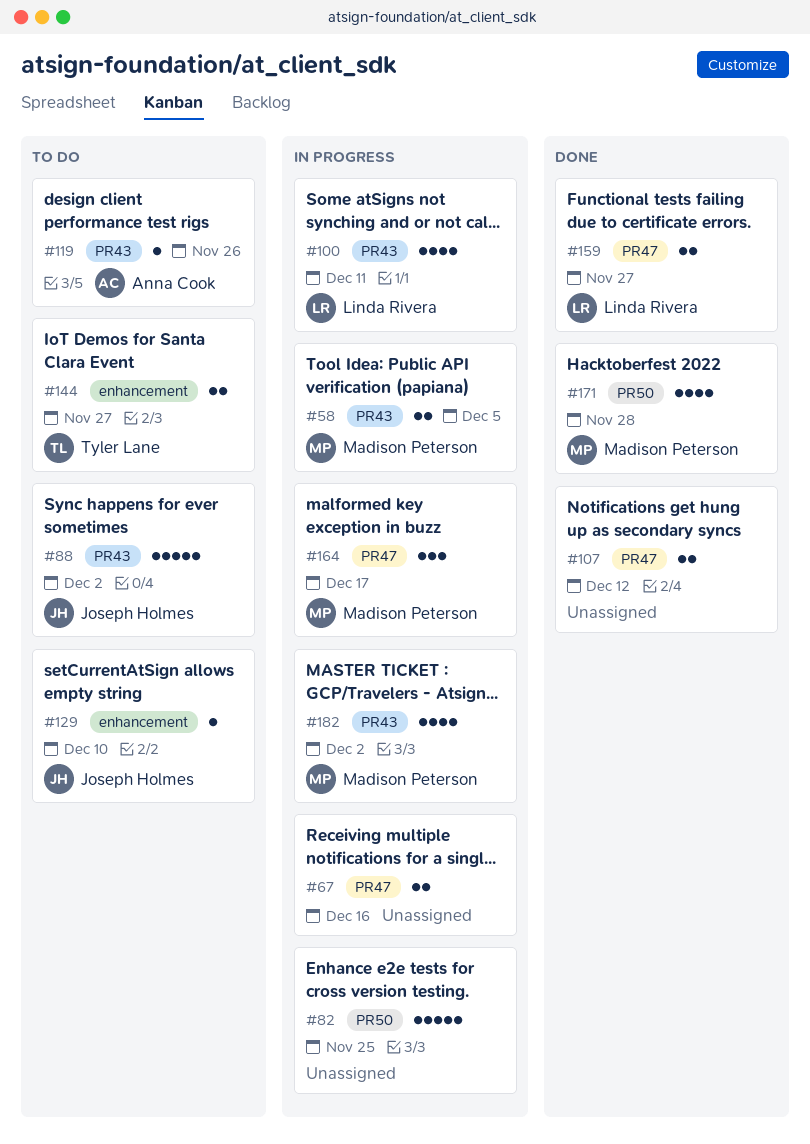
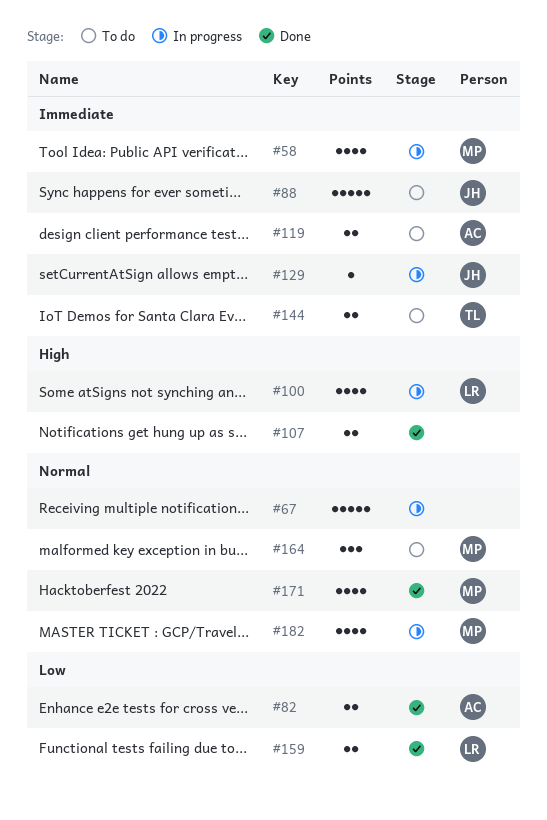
#58, estimate: 2 -> 4
#67, estimate: 2 -> 5
#82, status: In progress -> Done
#82, owner: none -> Anna Cook
#82, estimate: 5 -> 2
#119, estimate: 1 -> 2
#129, status: To do -> In progress
#164, status: In progress -> To do

